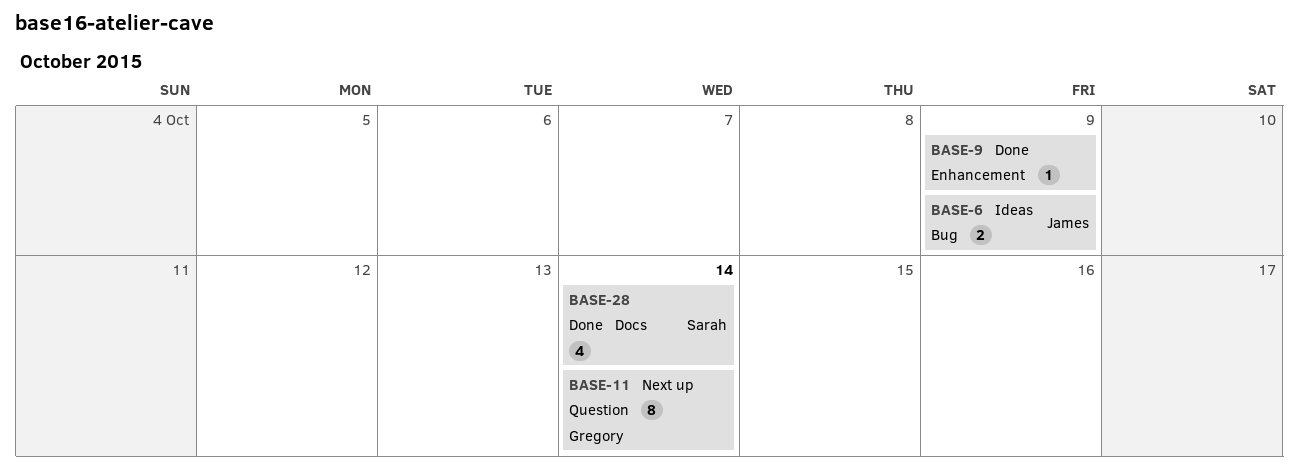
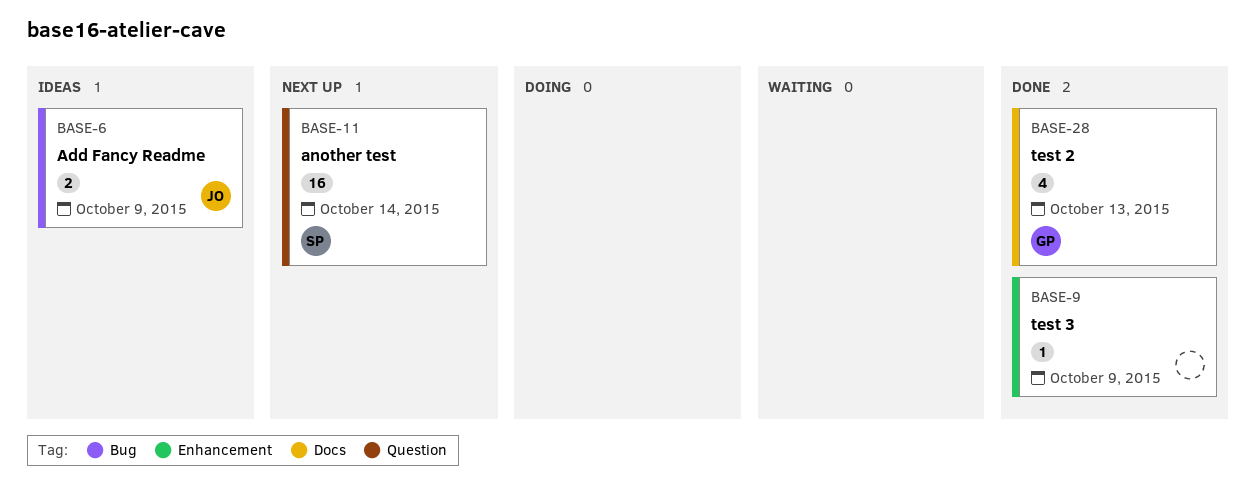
BASE-11, owner: Gregory -> Sarah
BASE-11, estimate: 8 -> 16
BASE-28, owner: Sarah -> Gregory
BASE-28, due: Oct 14 -> Oct 13

